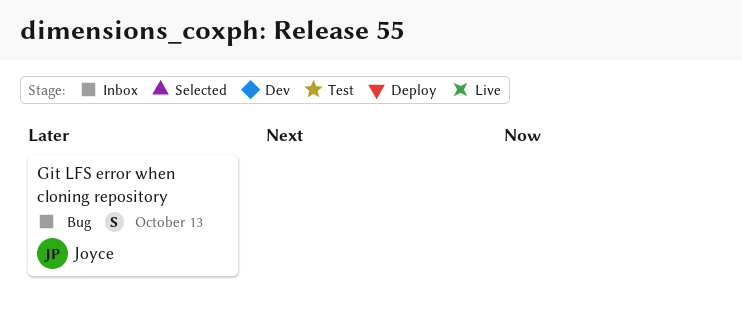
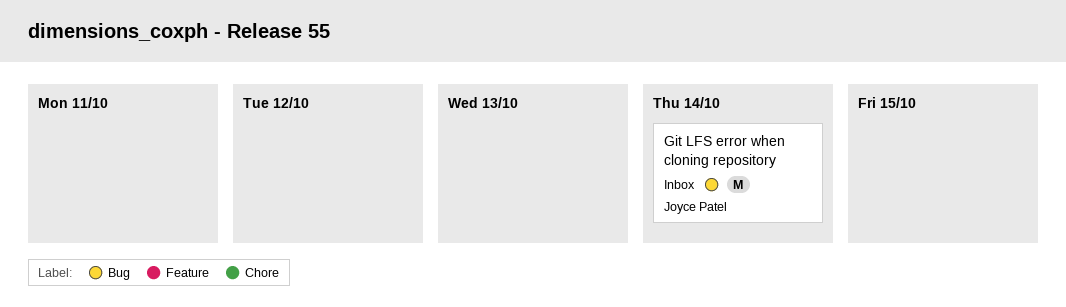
Git LFS error when cloning repository, estimate: S -> M
Git LFS error when cloning repository, due: Oct 13 -> Oct 14

